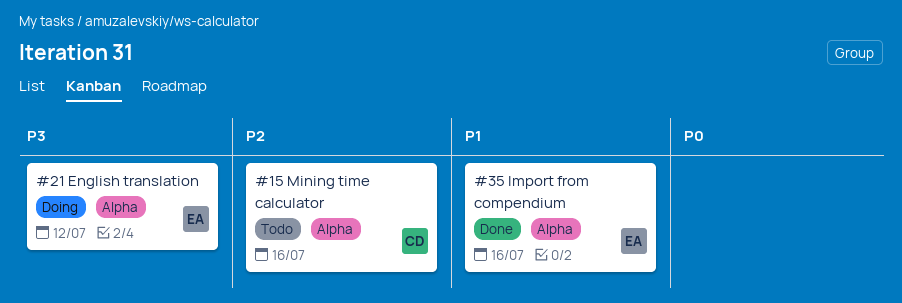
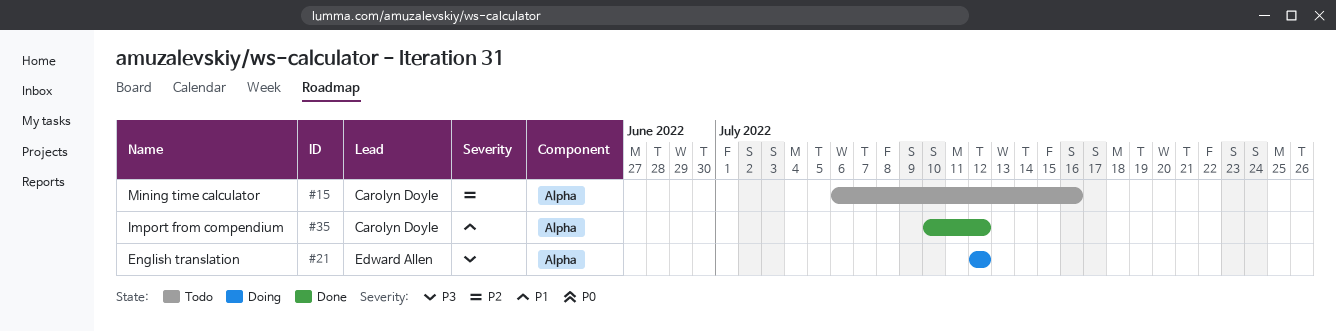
#35, owner: Edward Allen -> Carolyn Doyle
#35, due: Jul 16 -> Jul 12

